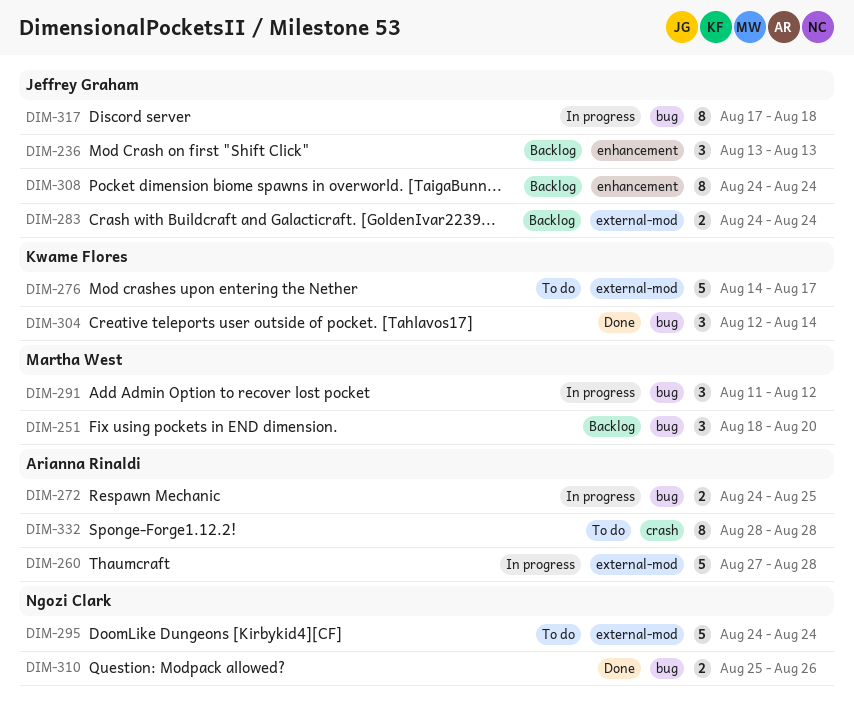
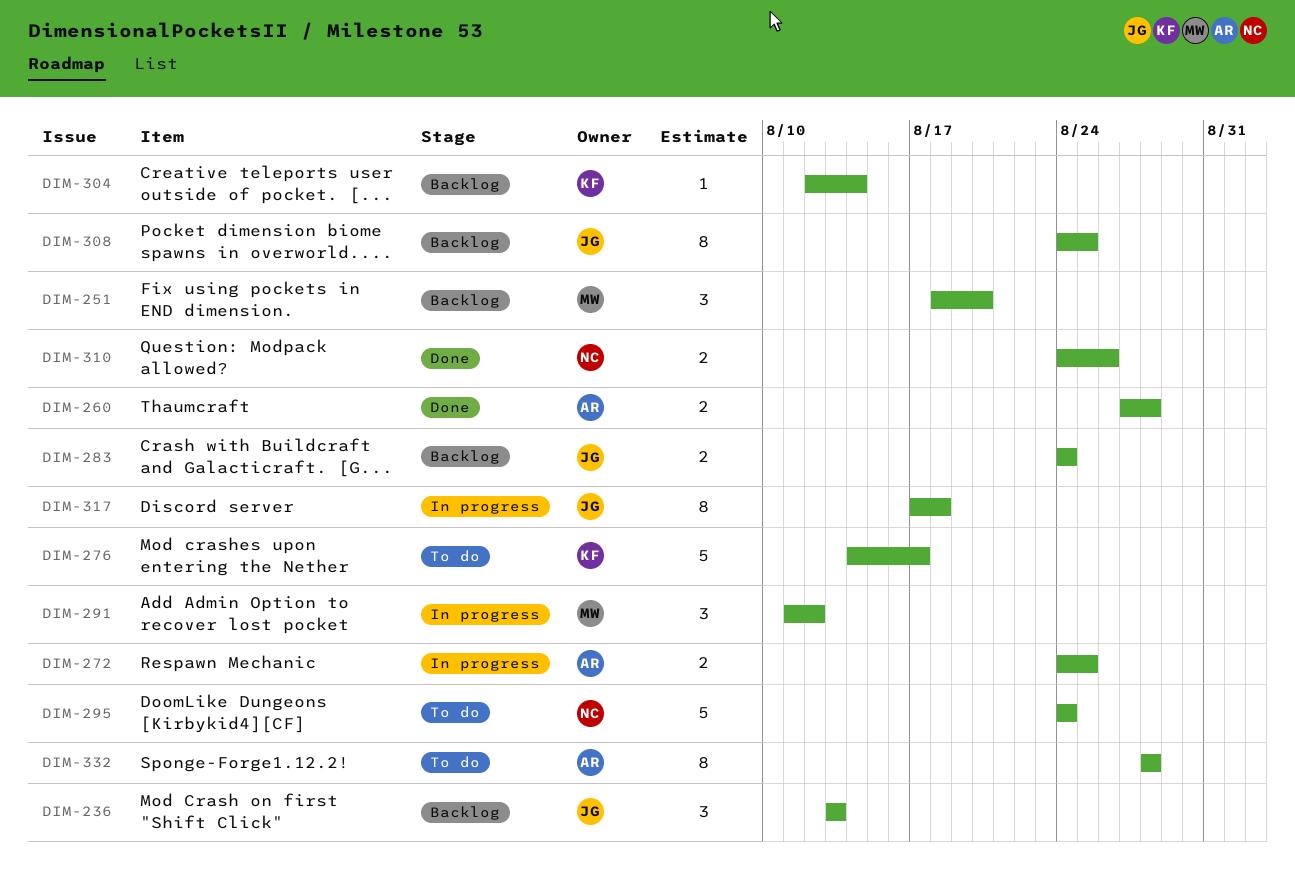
DIM-260, status: In progress -> Done
DIM-260, estimate: 5 -> 2
DIM-304, status: Done -> Backlog
DIM-304, estimate: 3 -> 1
DIM-308, due: Aug 24 -> Aug 25
DIM-310, start: Aug 25 -> Aug 24

